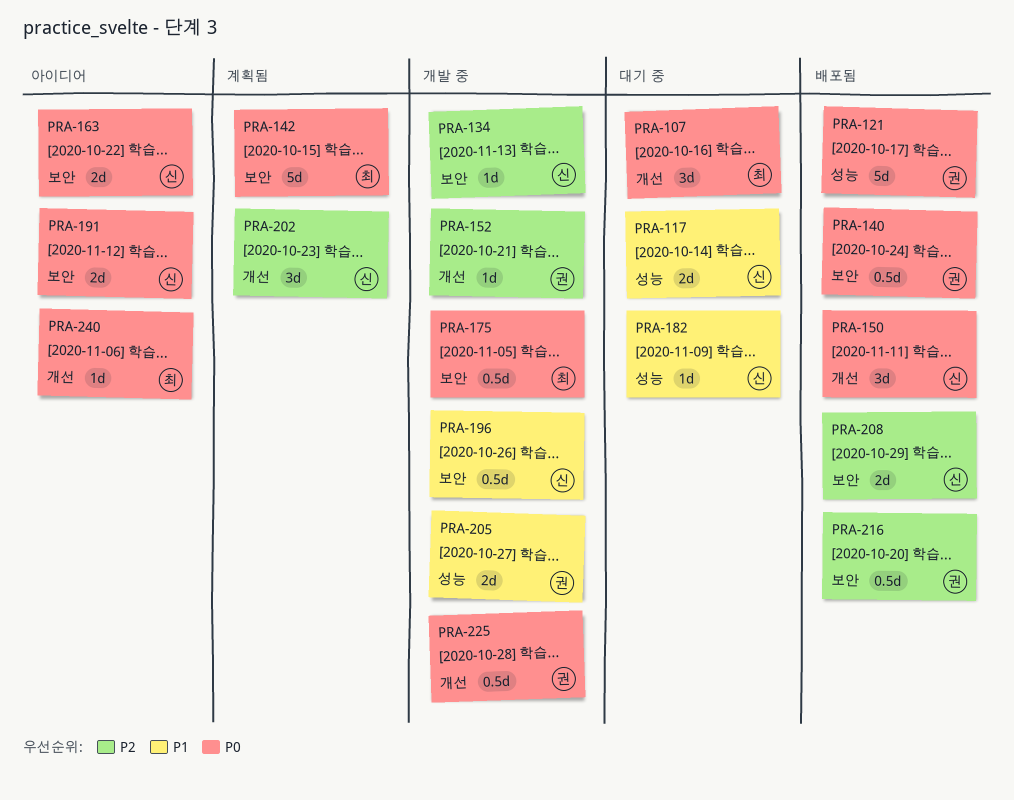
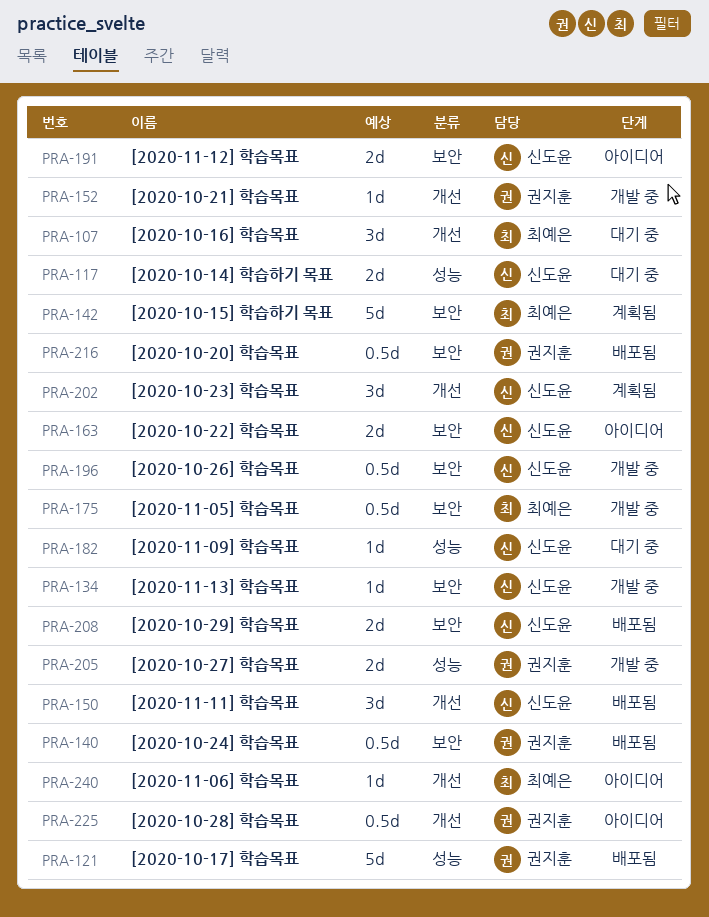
PRA-225, status: 개발 중 -> 아이디어

